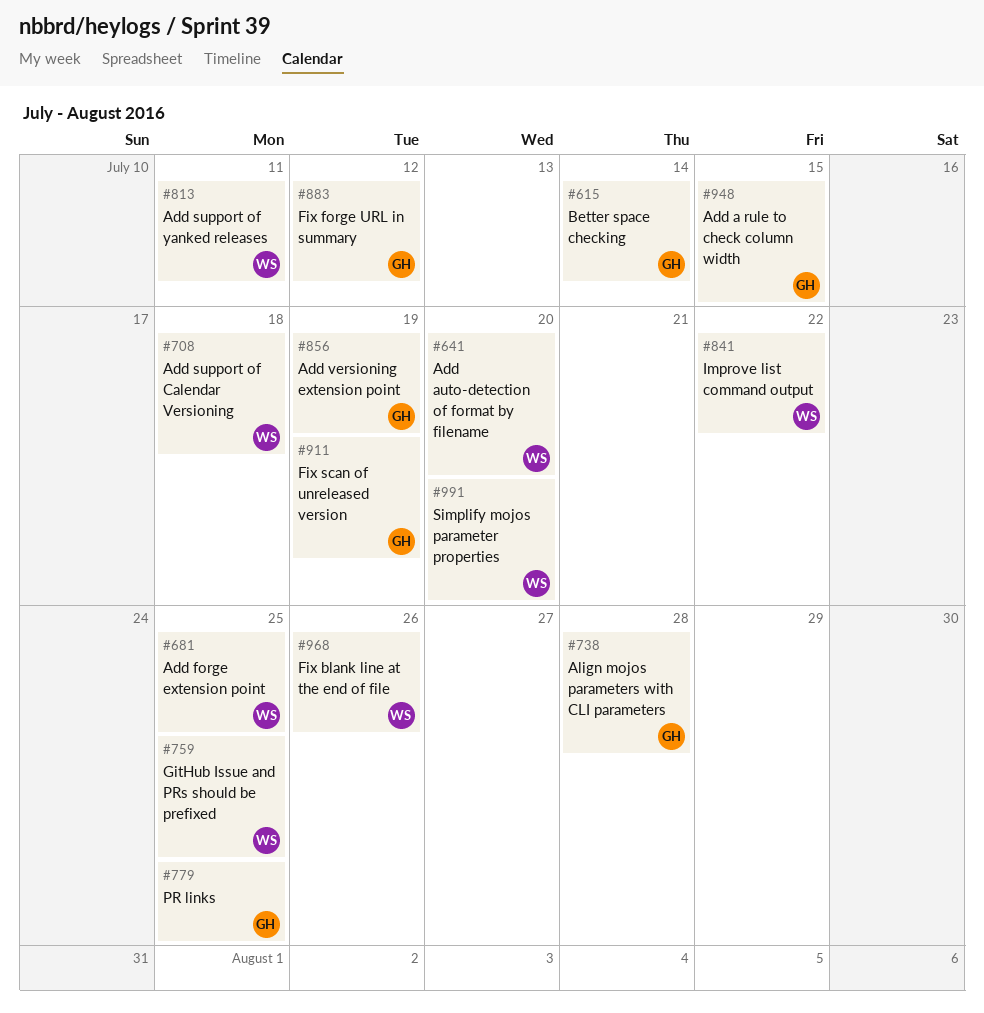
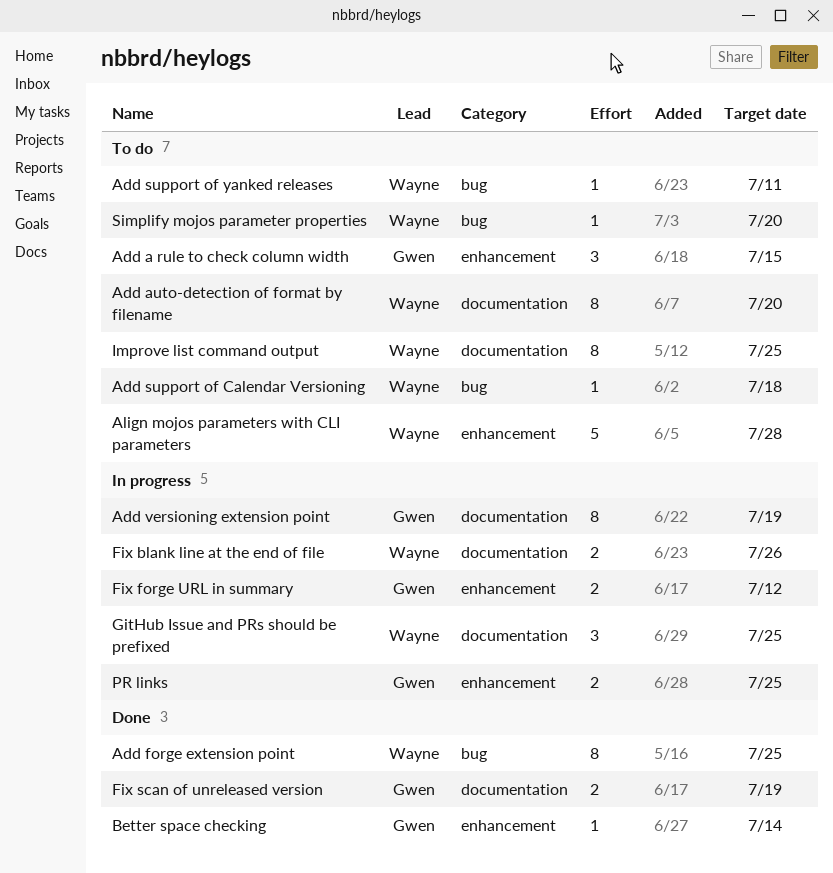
Align mojos parameters with CLI parameters, owner: Gwen -> Wayne
Improve list command output, due: Jul 22 -> Jul 25

